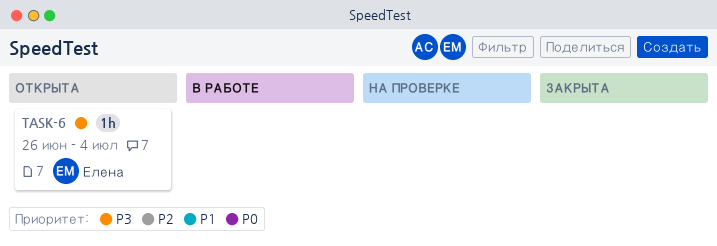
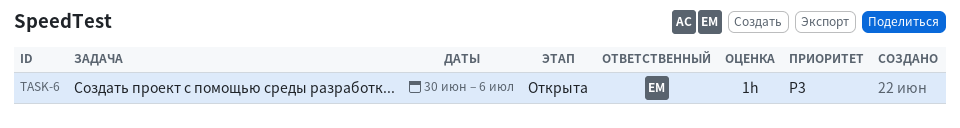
TASK-6, start: Jun 26 -> Jun 30
TASK-6, due: Jul 4 -> Jul 6

